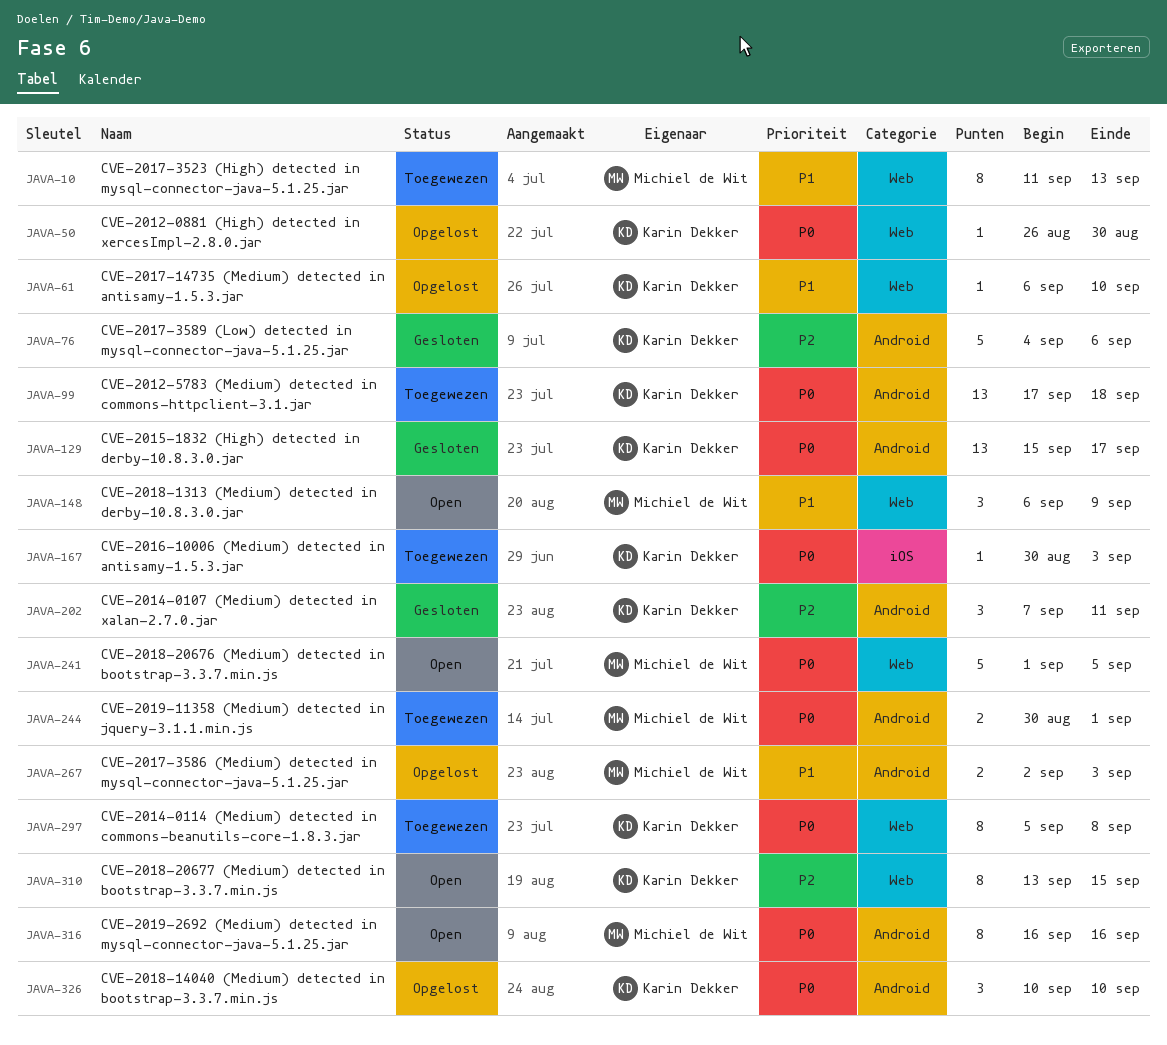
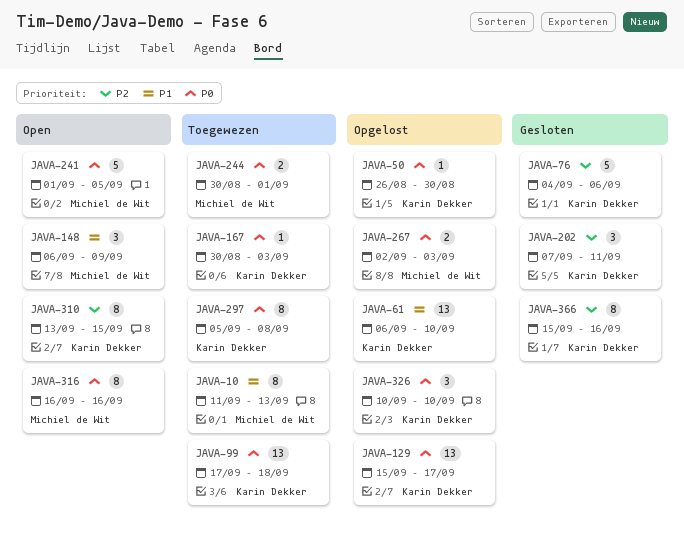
JAVA-61, estimate: 1 -> 13
JAVA-129, status: Gesloten -> Opgelost
JAVA-267, priority: P1 -> P0
JAVA-366: none -> present

